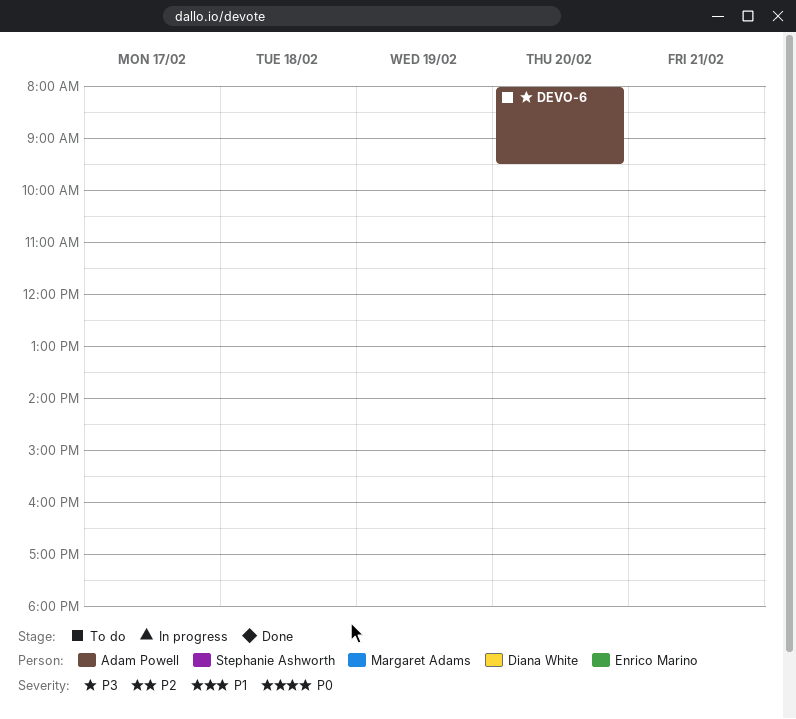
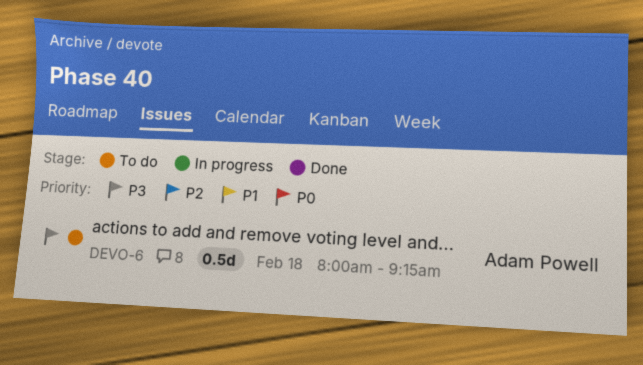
DEVO-6, day: Feb 20 -> Feb 18
DEVO-6, ends: 09:30 -> 09:15

